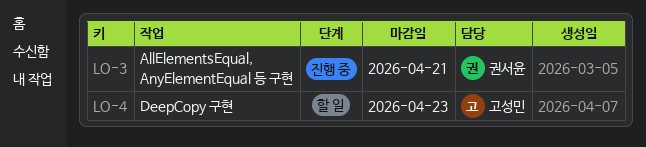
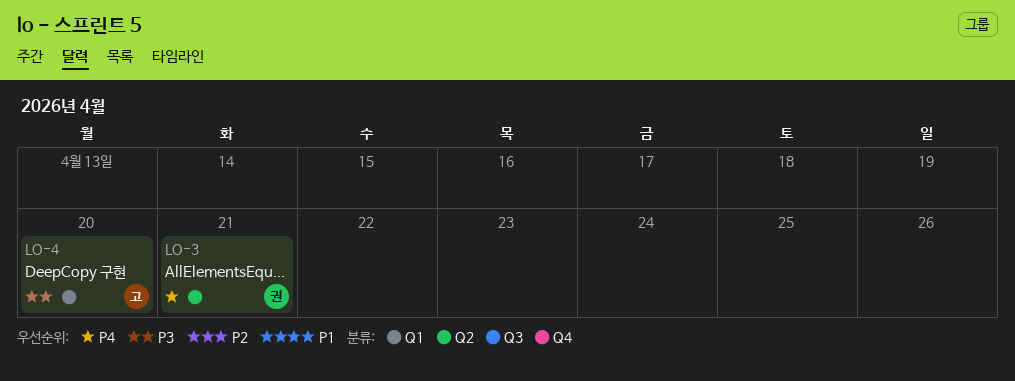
LO-4, due: Apr 23 -> Apr 20

